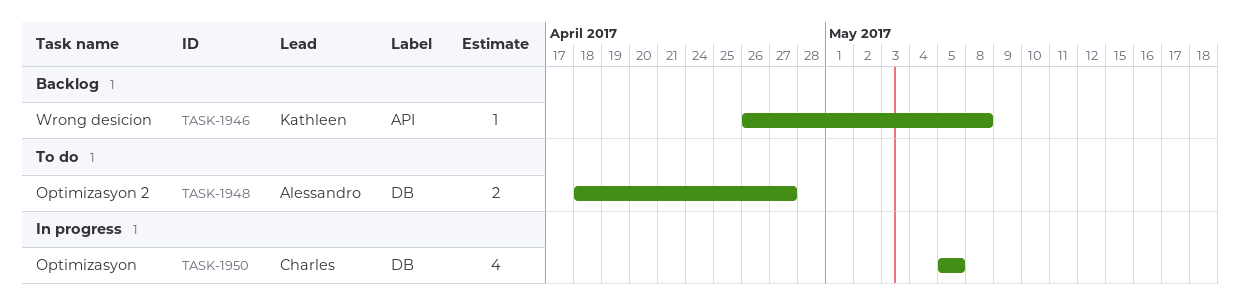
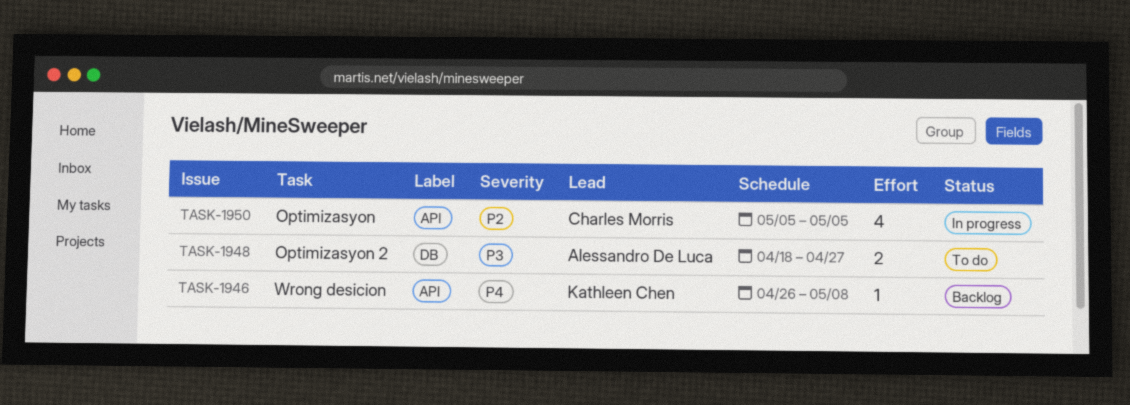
TASK-1950, label: DB -> API

